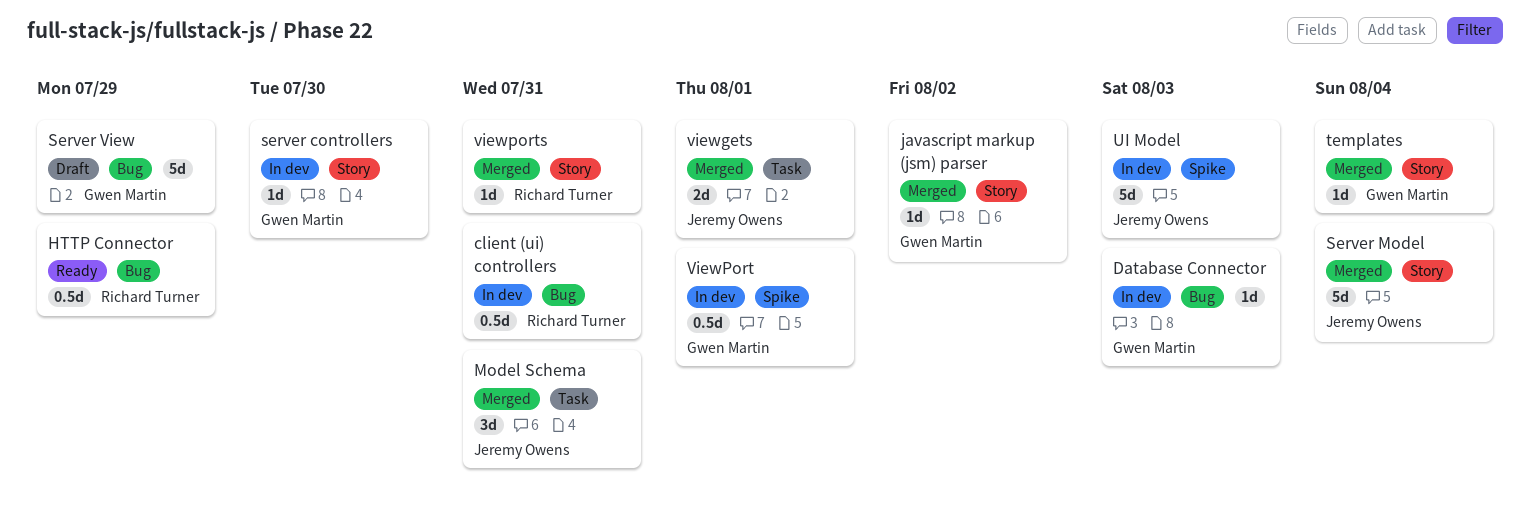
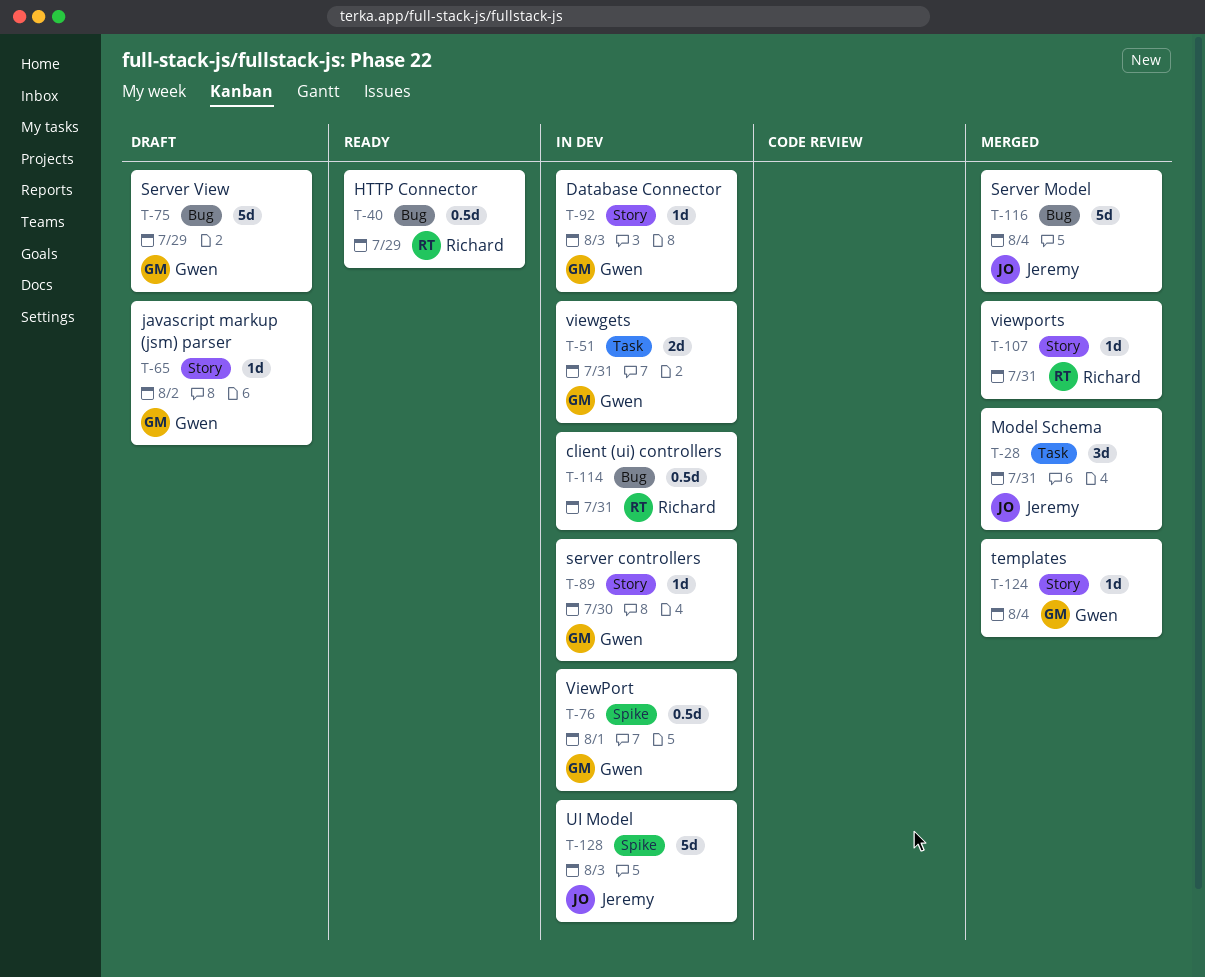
Database Connector, label: Bug -> Story
javascript markup (jsm) parser, status: Merged -> Draft
Server Model, label: Story -> Bug
viewgets, status: Merged -> In dev
viewgets, owner: Jeremy Owens -> Gwen Martin
viewgets, due: Aug 1 -> Jul 31

